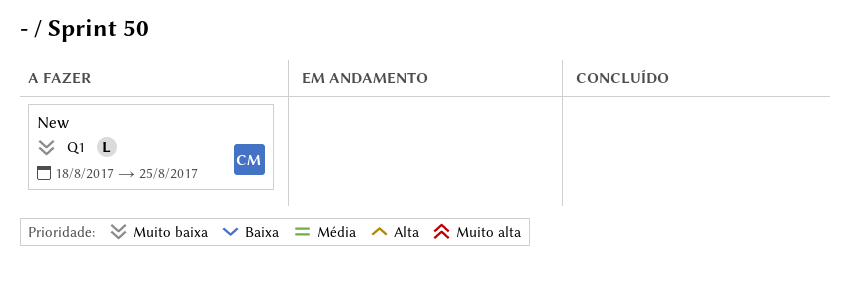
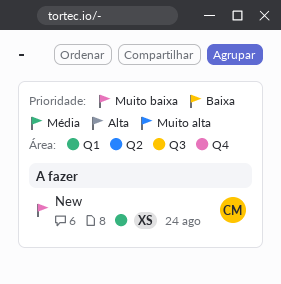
New, estimate: L -> XS
New, due: Aug 25 -> Aug 24

